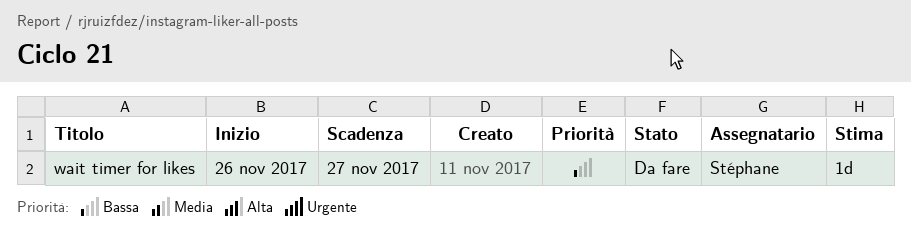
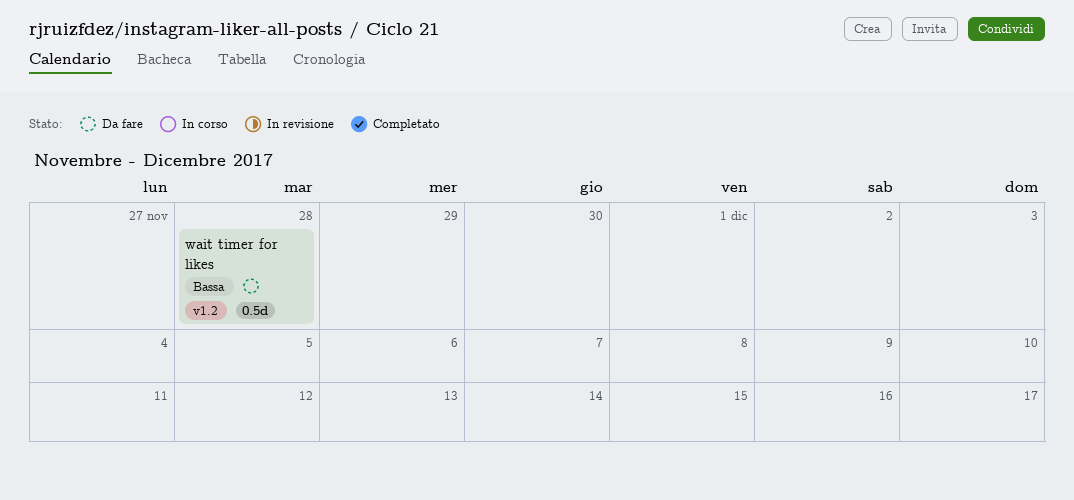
wait timer for likes, estimate: 1d -> 0.5d
wait timer for likes, due: Nov 27 -> Nov 28

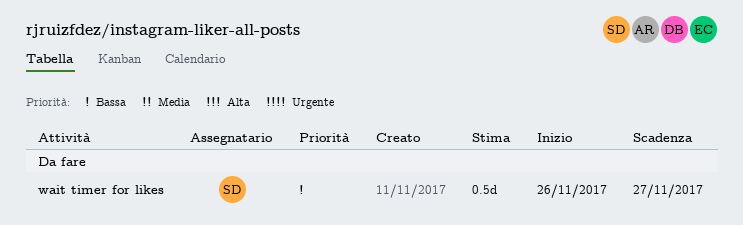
wait timer for likes, due: Nov 28 -> Nov 27

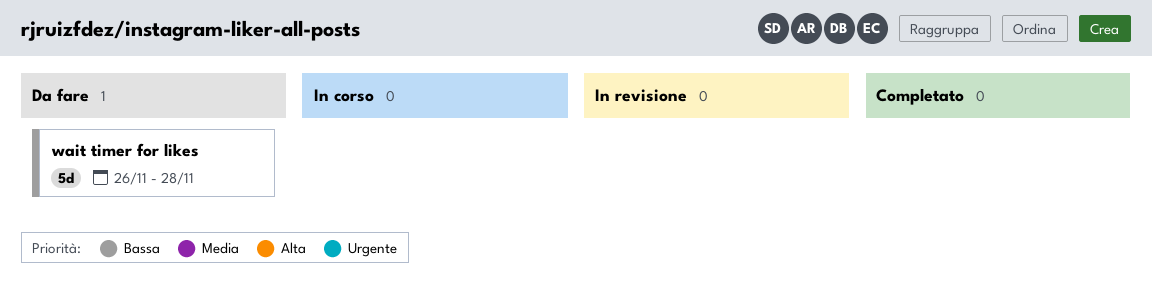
wait timer for likes, estimate: 0.5d -> 5d
wait timer for likes, due: Nov 27 -> Nov 28

